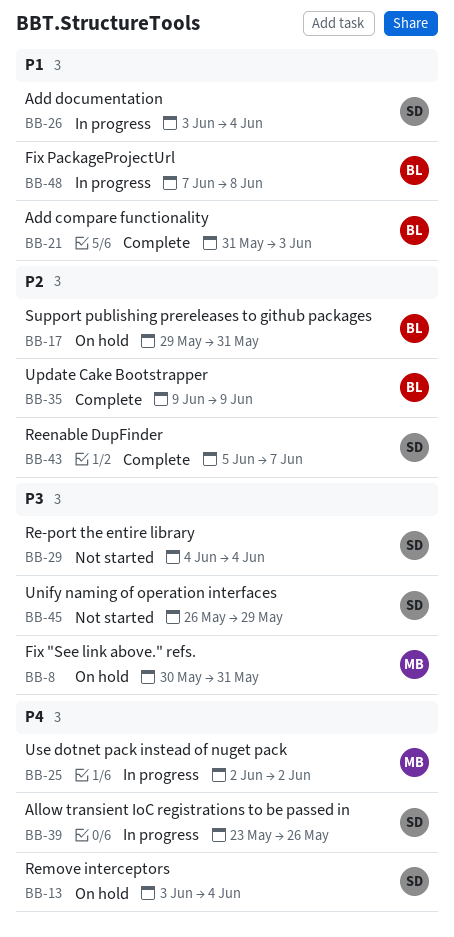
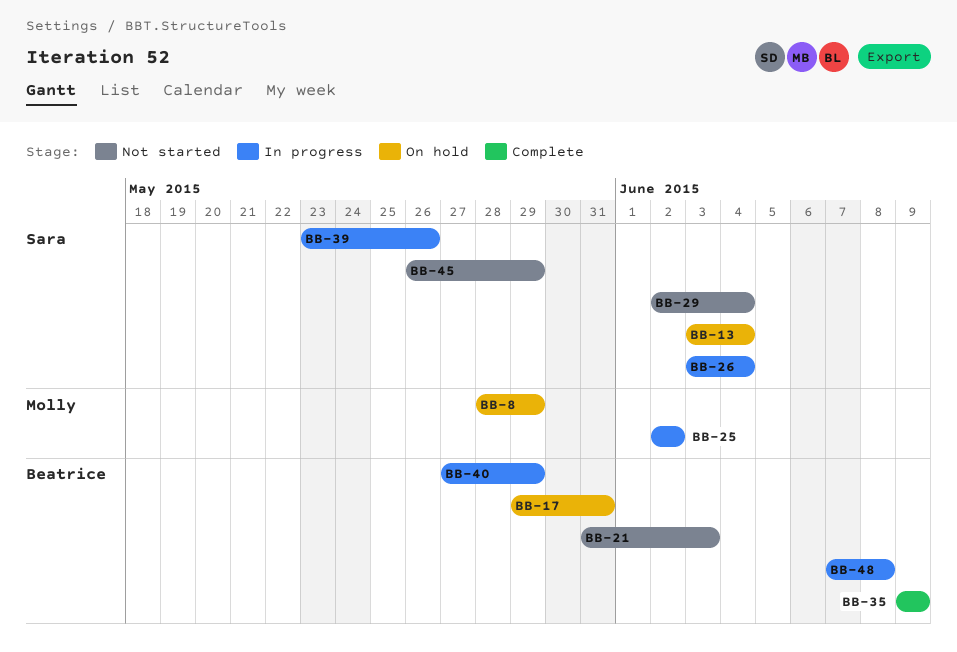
BB-8, start: May 30 -> May 28
BB-8, due: May 31 -> May 29
BB-21, status: Complete -> Not started
BB-29, start: Jun 4 -> Jun 2
BB-40: none -> present
BB-43: present -> none

